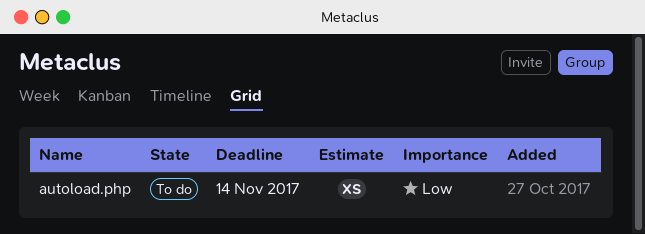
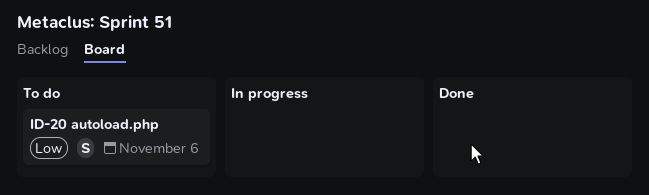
autoload.php, estimate: XS -> S
autoload.php, due: Nov 14 -> Nov 6

